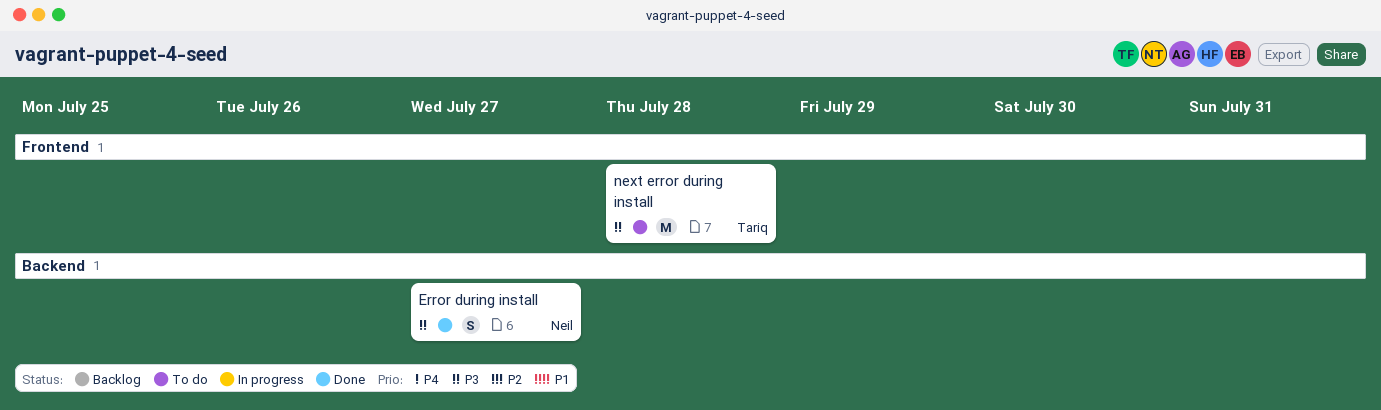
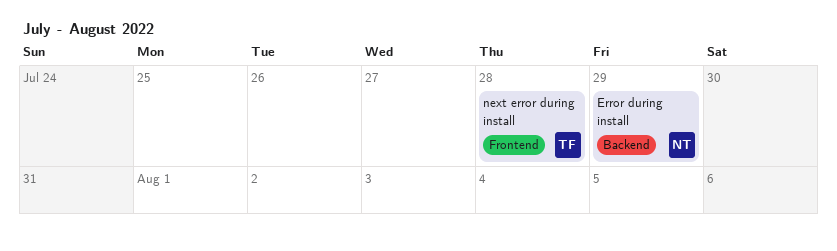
Error during install, due: Jul 27 -> Jul 29

